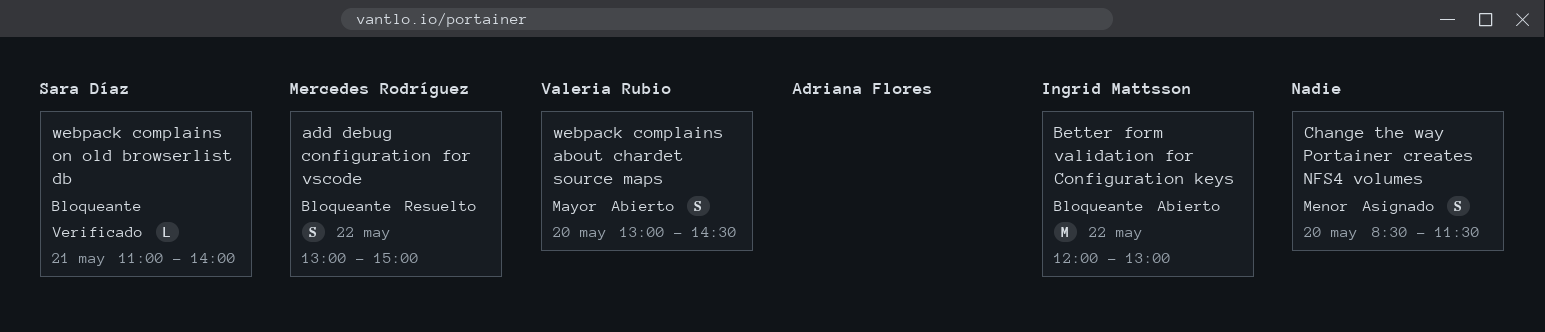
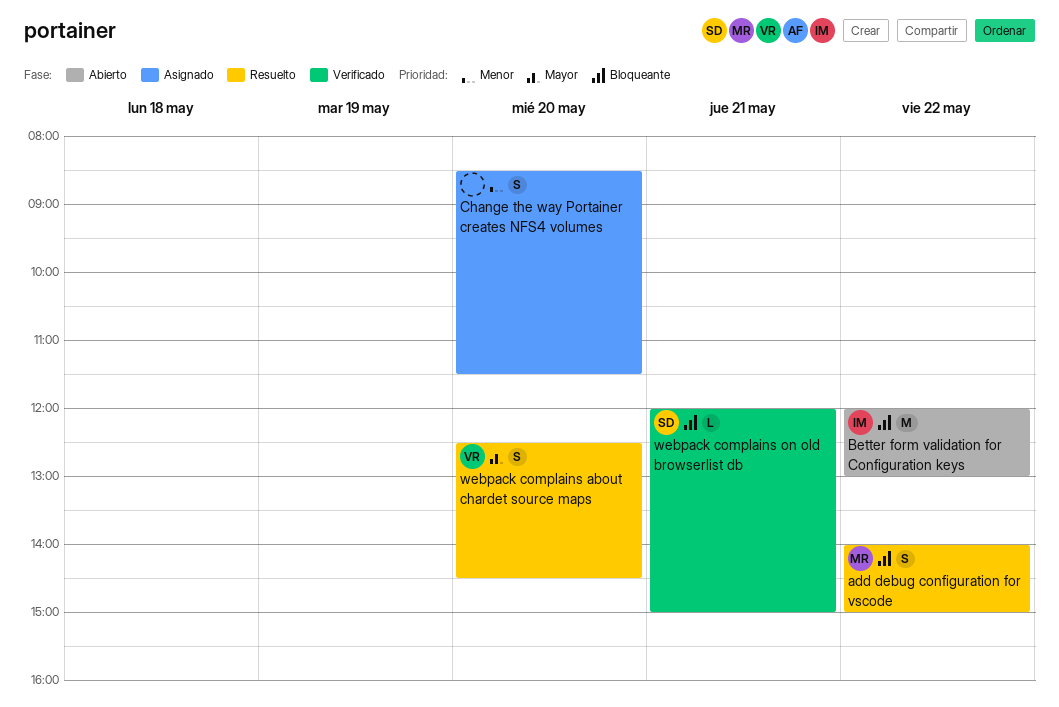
add debug configuration for vscode, begins: 13:00 -> 14:00
webpack complains about chardet source maps, status: Abierto -> Resuelto
webpack complains about chardet source maps, begins: 13:00 -> 12:30
webpack complains on old browserlist db, begins: 11:00 -> 12:00
webpack complains on old browserlist db, ends: 14:00 -> 15:00

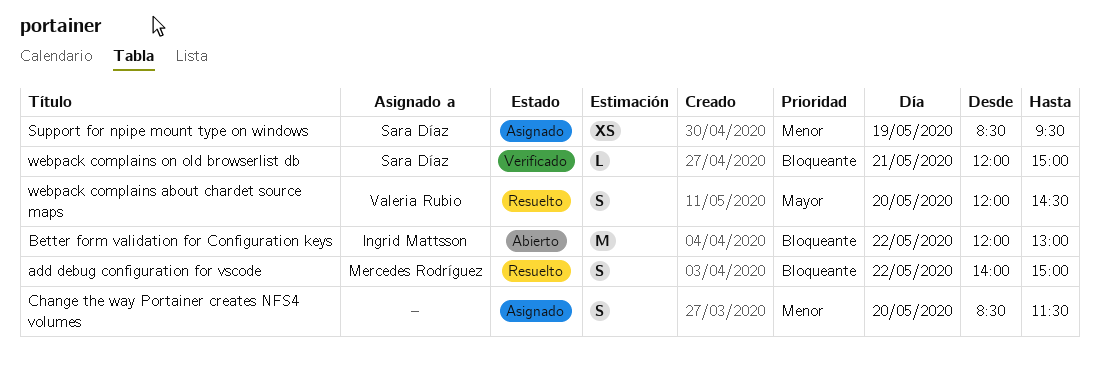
Support for npipe mount type on windows: none -> present
webpack complains about chardet source maps, begins: 12:30 -> 12:00

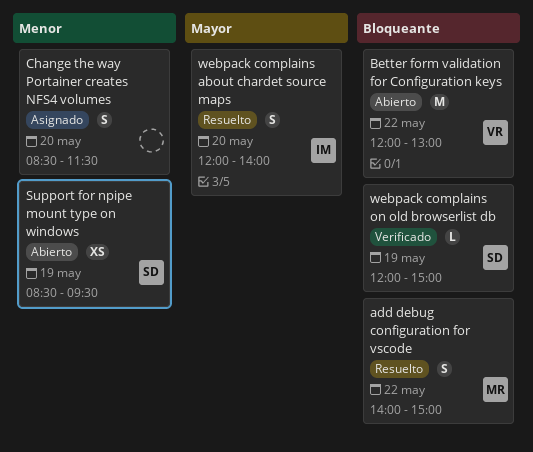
Better form validation for Configuration keys, owner: Ingrid Mattsson -> Valeria Rubio
Support for npipe mount type on windows, status: Asignado -> Abierto
webpack complains about chardet source maps, owner: Valeria Rubio -> Ingrid Mattsson
webpack complains about chardet source maps, ends: 14:30 -> 14:00
webpack complains on old browserlist db, day: May 21 -> May 19

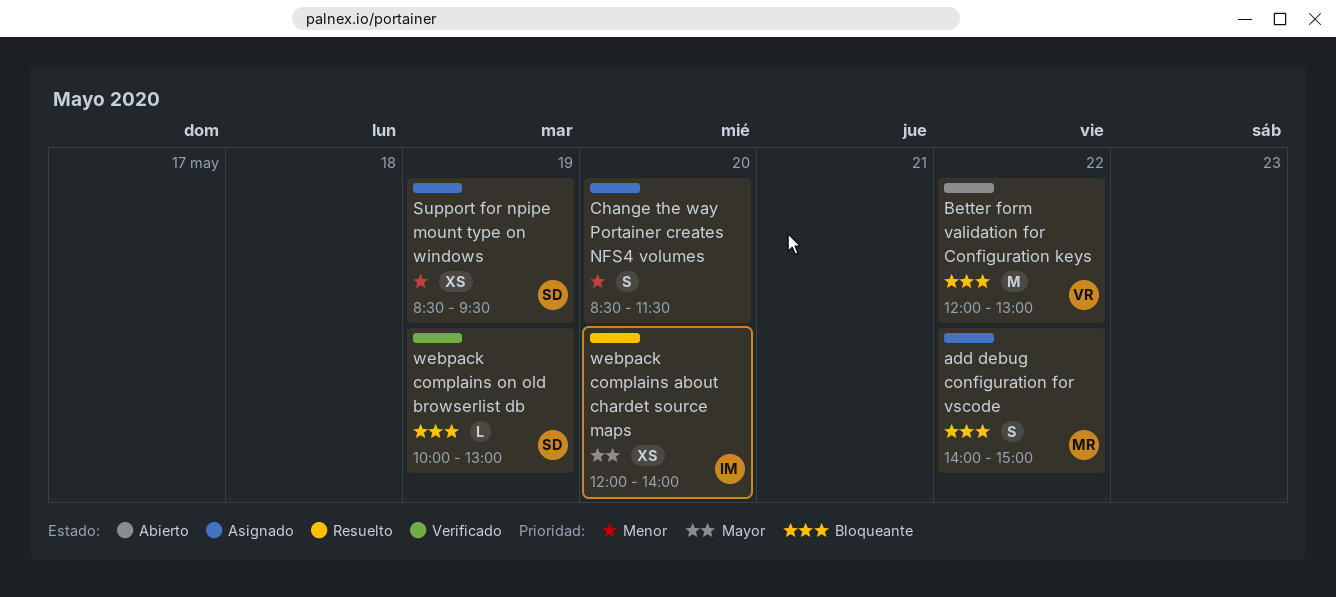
add debug configuration for vscode, status: Resuelto -> Asignado
Support for npipe mount type on windows, status: Abierto -> Asignado
webpack complains about chardet source maps, estimate: S -> XS
webpack complains on old browserlist db, begins: 12:00 -> 10:00
webpack complains on old browserlist db, ends: 15:00 -> 13:00

